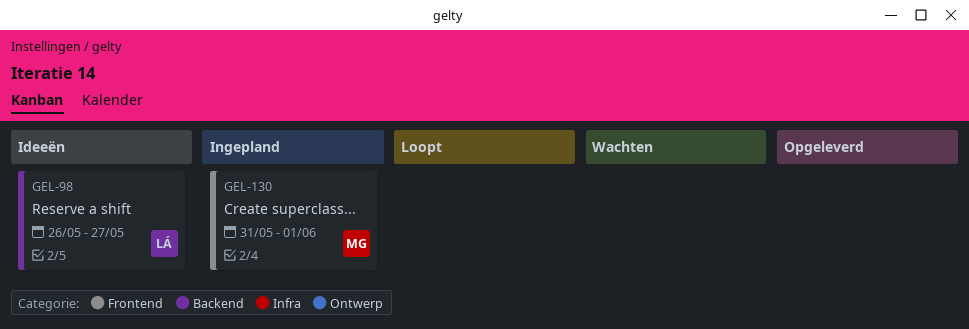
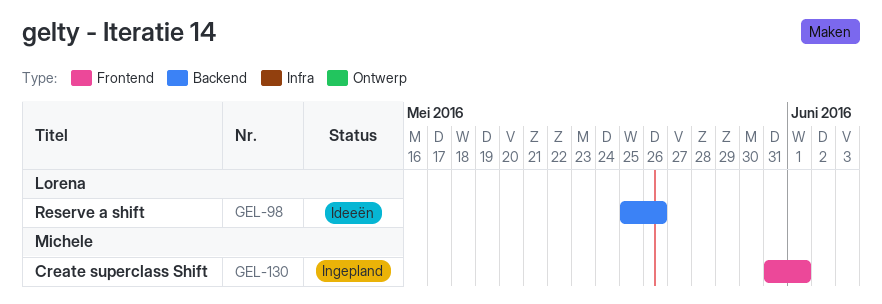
GEL-98, start: May 26 -> May 25
GEL-98, due: May 27 -> May 26

